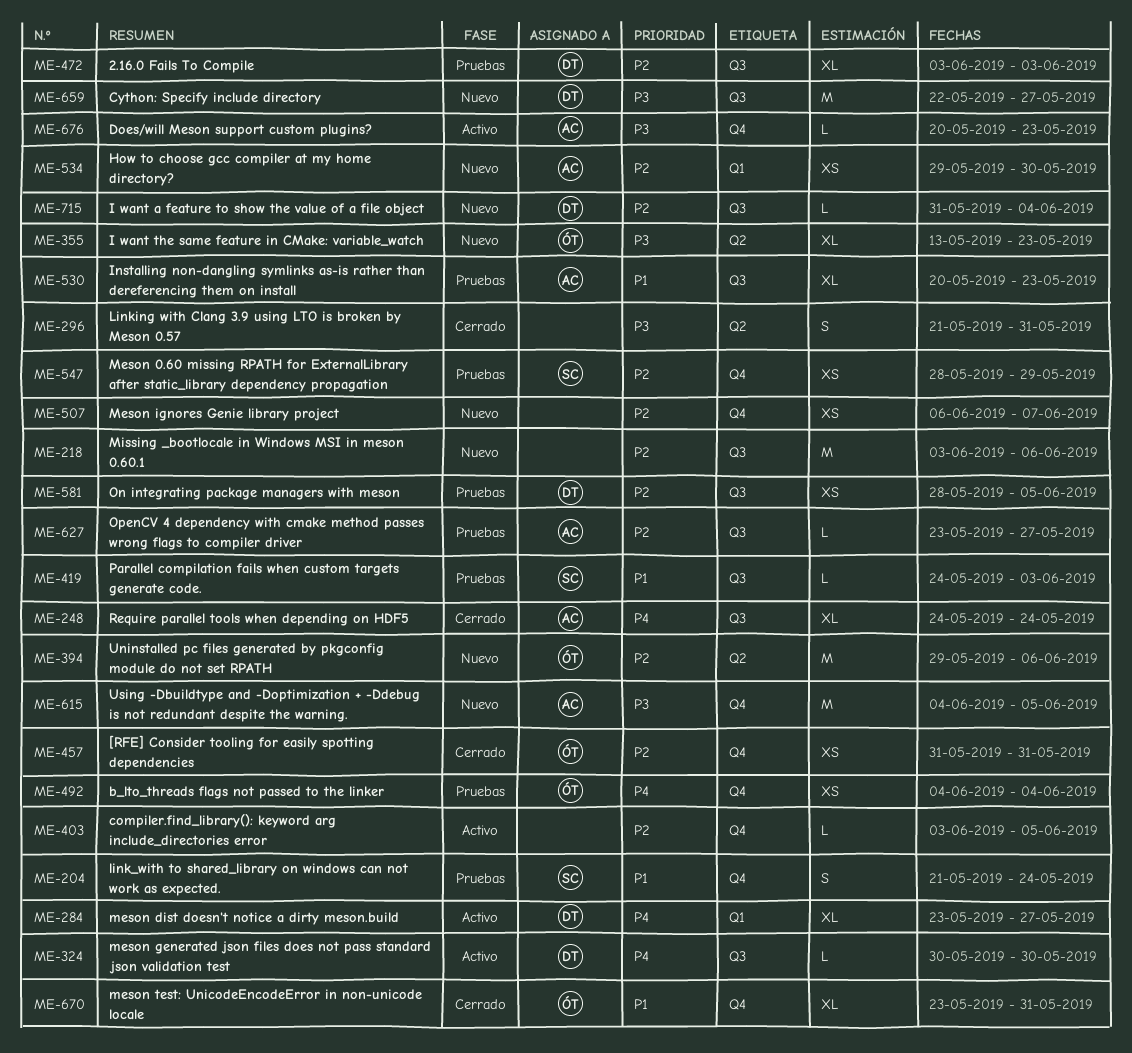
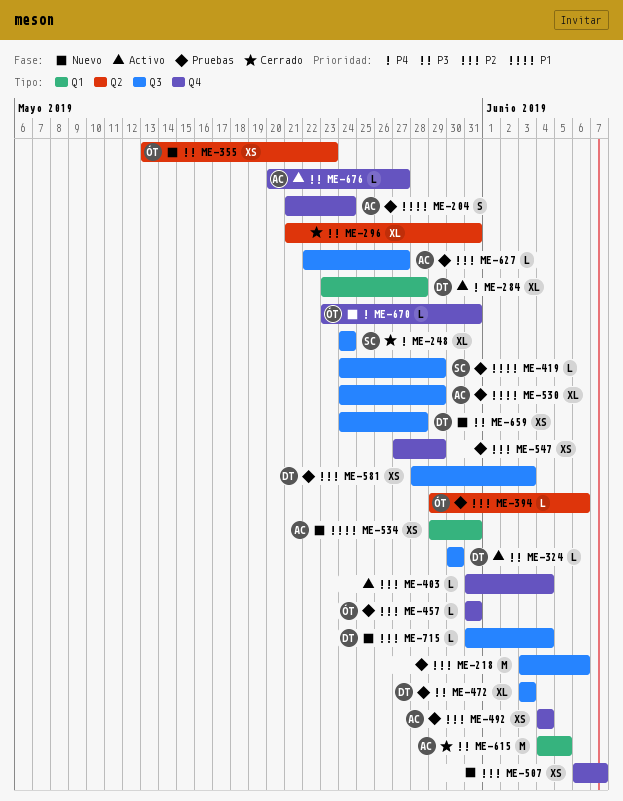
ME-204, owner: SC -> AC
ME-218, status: Nuevo -> Pruebas
ME-248, owner: AC -> SC
ME-284, due: May 27 -> May 28
ME-296, estimate: S -> XL
ME-324, priority: P4 -> P3
ME-355, estimate: XL -> XS
ME-394, status: Nuevo -> Pruebas
ME-394, estimate: M -> L
ME-403, start: Jun 3 -> May 31
ME-403, due: Jun 5 -> Jun 4
ME-419, due: Jun 3 -> May 29
ME-457, status: Cerrado -> Pruebas
ME-457, estimate: XS -> L
ME-472, priority: P2 -> P3
ME-492, owner: ÓT -> AC
ME-492, priority: P4 -> P2
ME-530, start: May 20 -> May 24
ME-530, due: May 23 -> May 29
ME-534, priority: P2 -> P1
ME-534, due: May 30 -> May 31
ME-547, owner: SC -> none
ME-547, start: May 28 -> May 27
ME-581, due: Jun 5 -> Jun 3
ME-615, status: Nuevo -> Cerrado
ME-615, label: Q4 -> Q1
ME-627, start: May 23 -> May 22
ME-659, estimate: M -> XS
ME-659, start: May 22 -> May 24
ME-659, due: May 27 -> May 28
ME-670, status: Cerrado -> Nuevo
ME-670, priority: P1 -> P4
ME-670, estimate: XL -> L
ME-676, due: May 23 -> May 27

